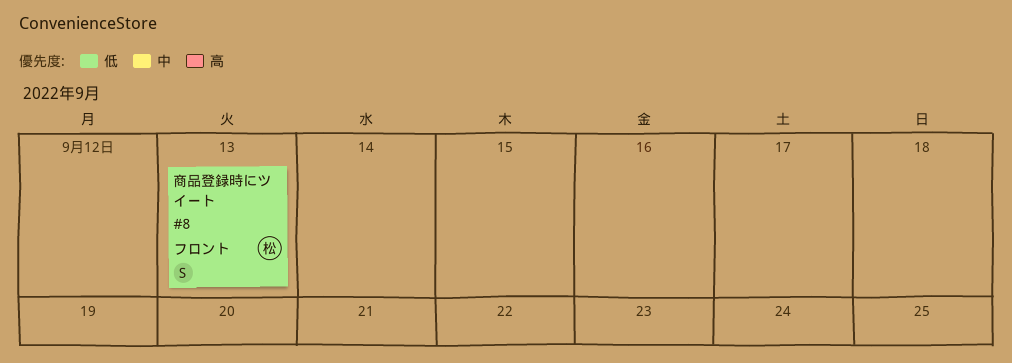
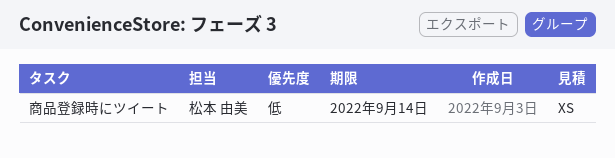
商品登録時にツイート, estimate: S -> XS
商品登録時にツイート, due: Sep 13 -> Sep 14

